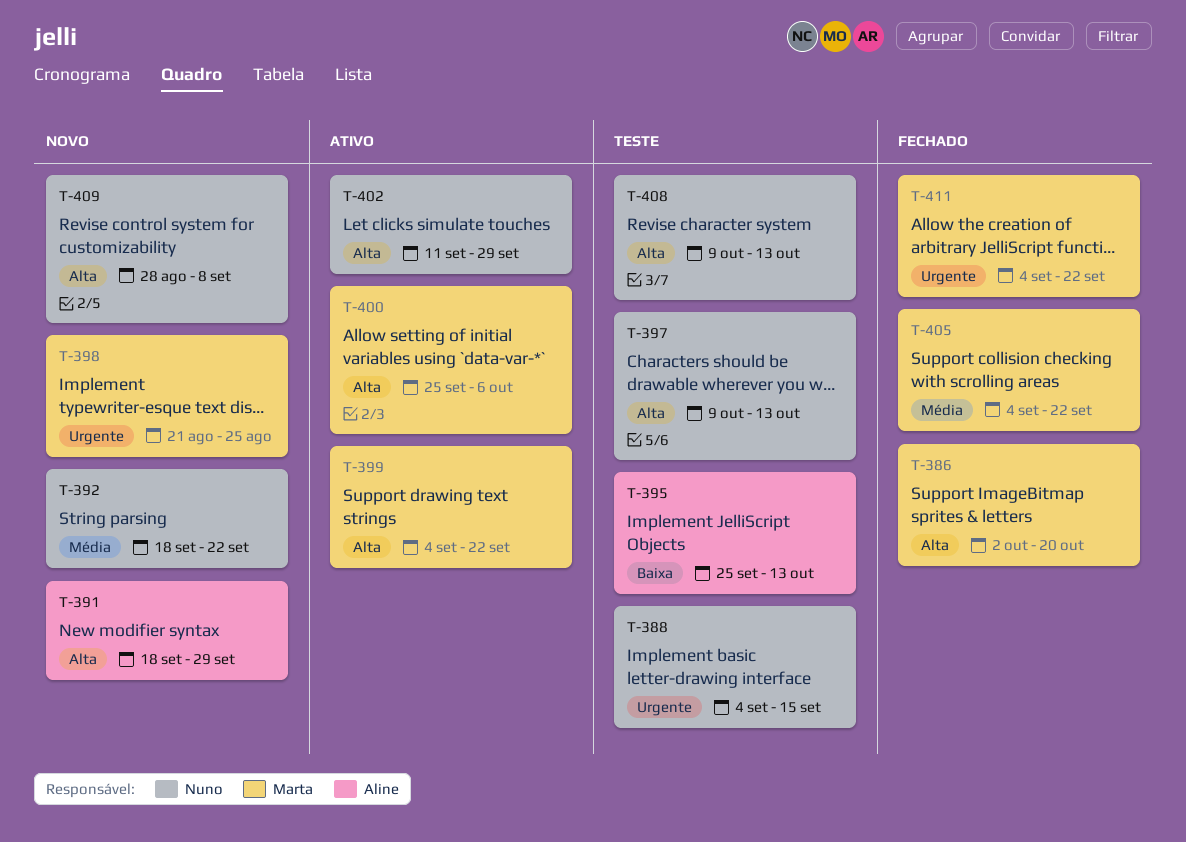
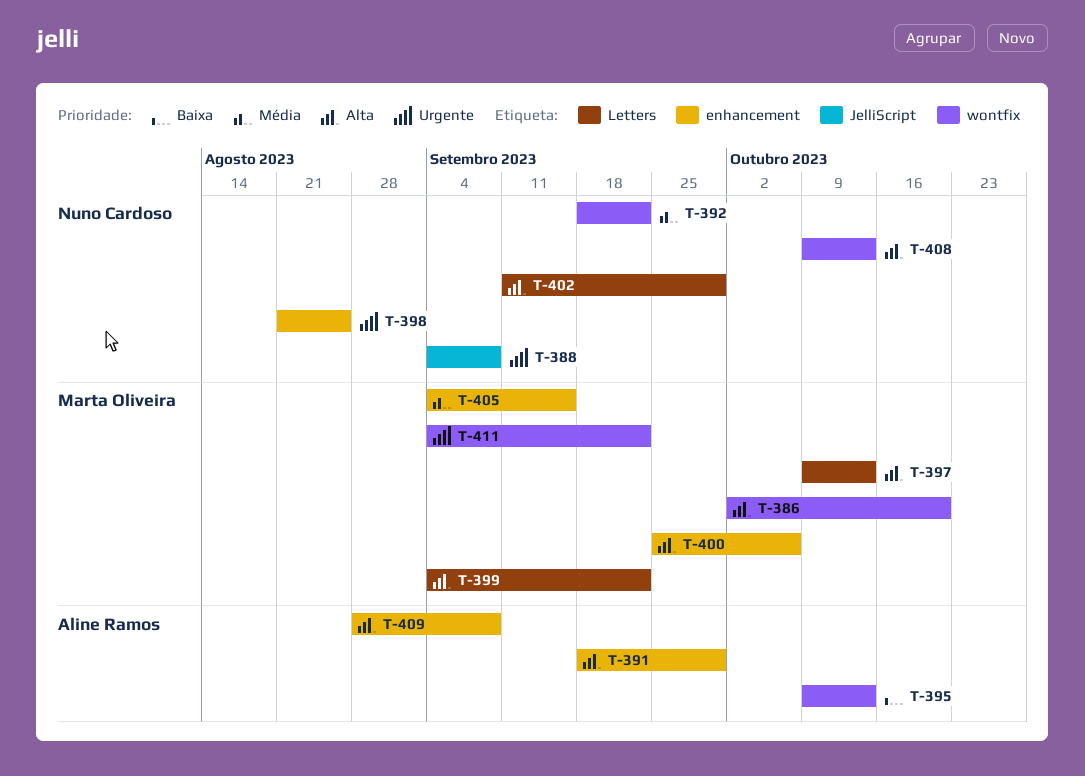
T-388, due: Sep 15 -> Sep 8
T-395, start: Sep 25 -> Oct 9
T-397, owner: Nuno Cardoso -> Marta Oliveira
T-398, owner: Marta Oliveira -> Nuno Cardoso
T-405, due: Sep 22 -> Sep 15
T-409, owner: Nuno Cardoso -> Aline Ramos

